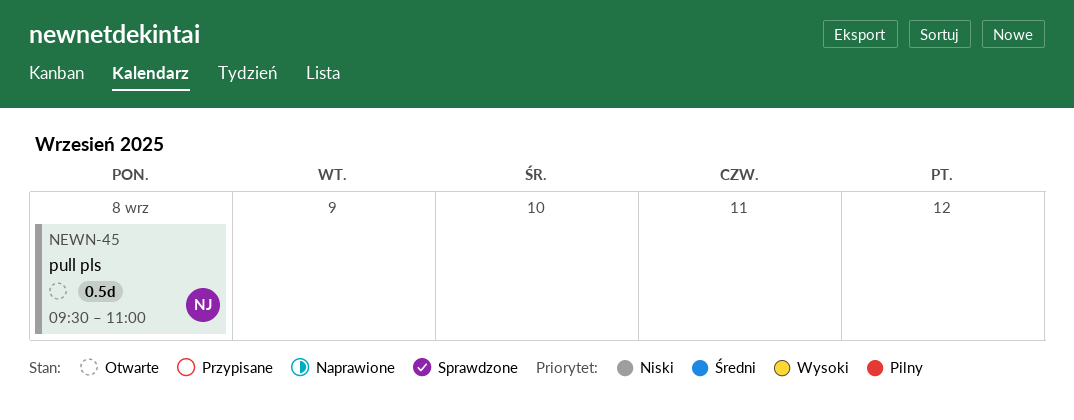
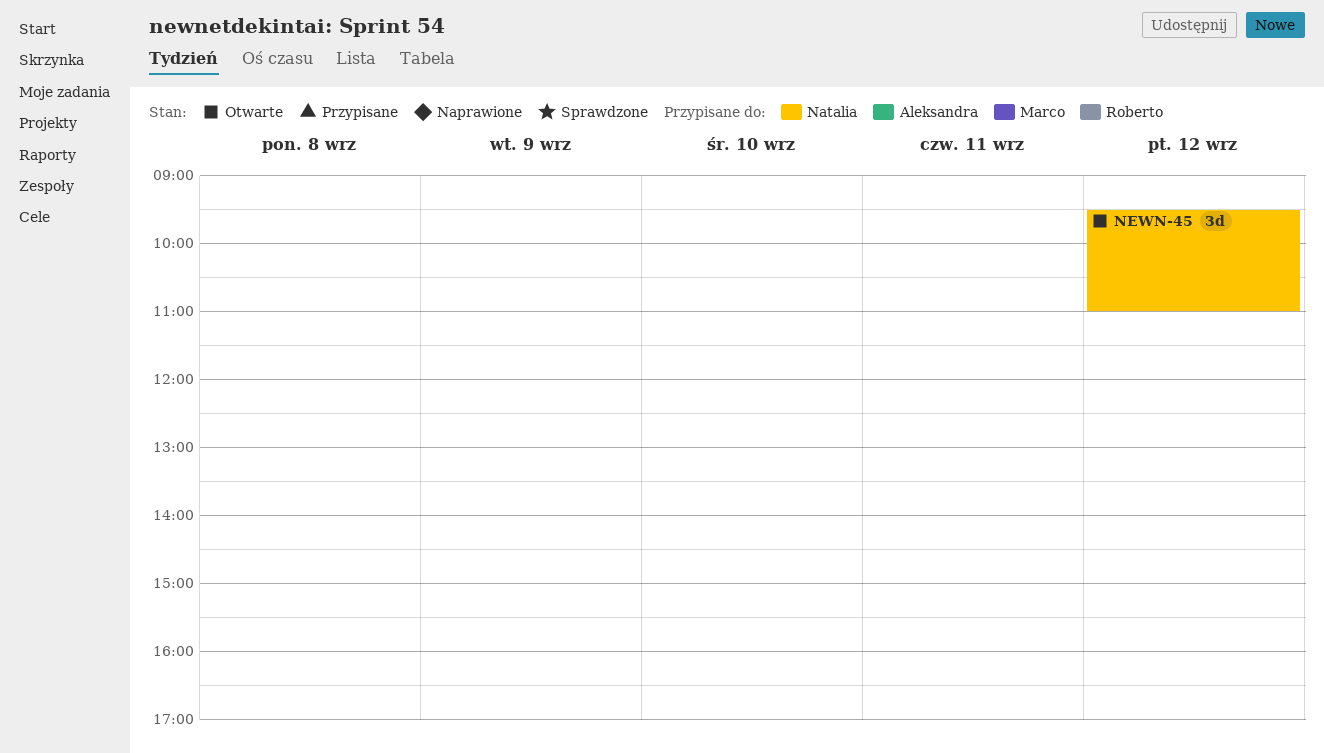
NEWN-45, estimate: 0.5d -> 3d
NEWN-45, day: Sep 8 -> Sep 12

